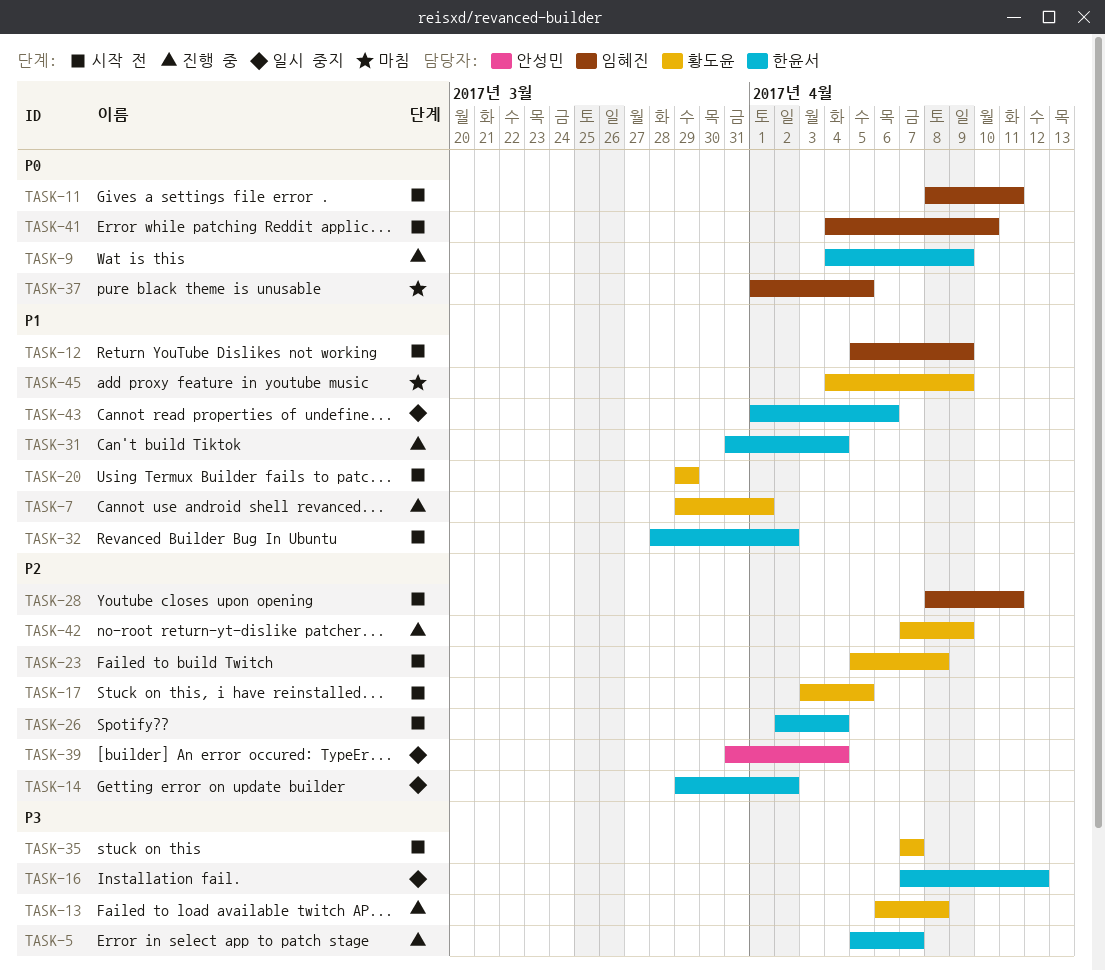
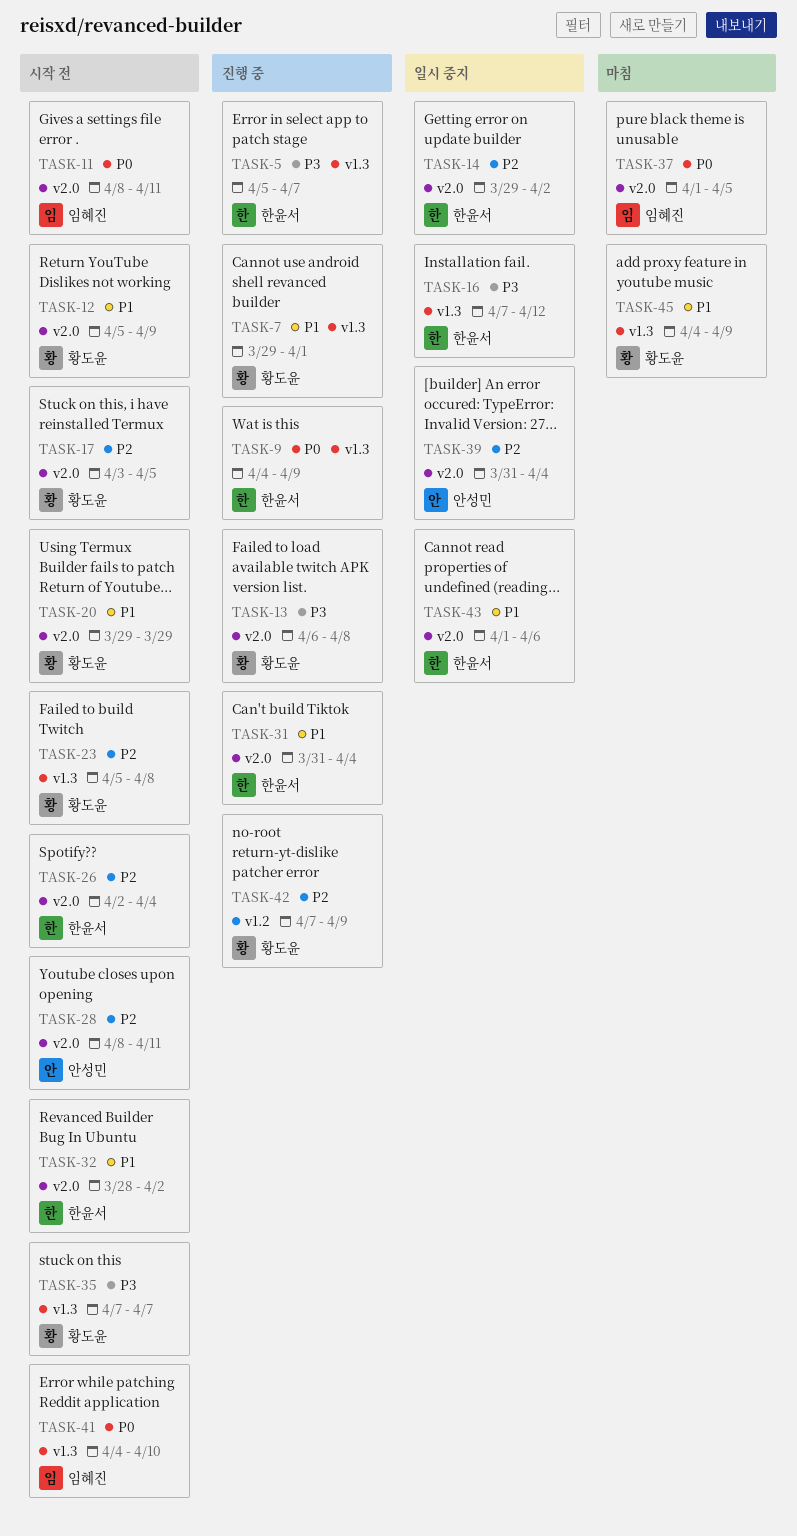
TASK-12, owner: 임혜진 -> 황도윤
TASK-28, owner: 임혜진 -> 안성민

